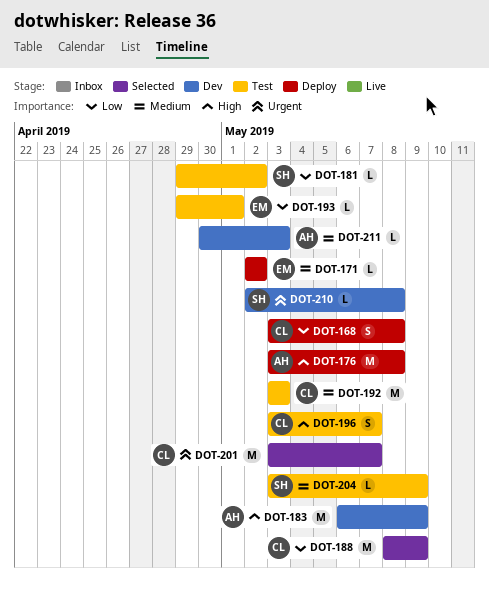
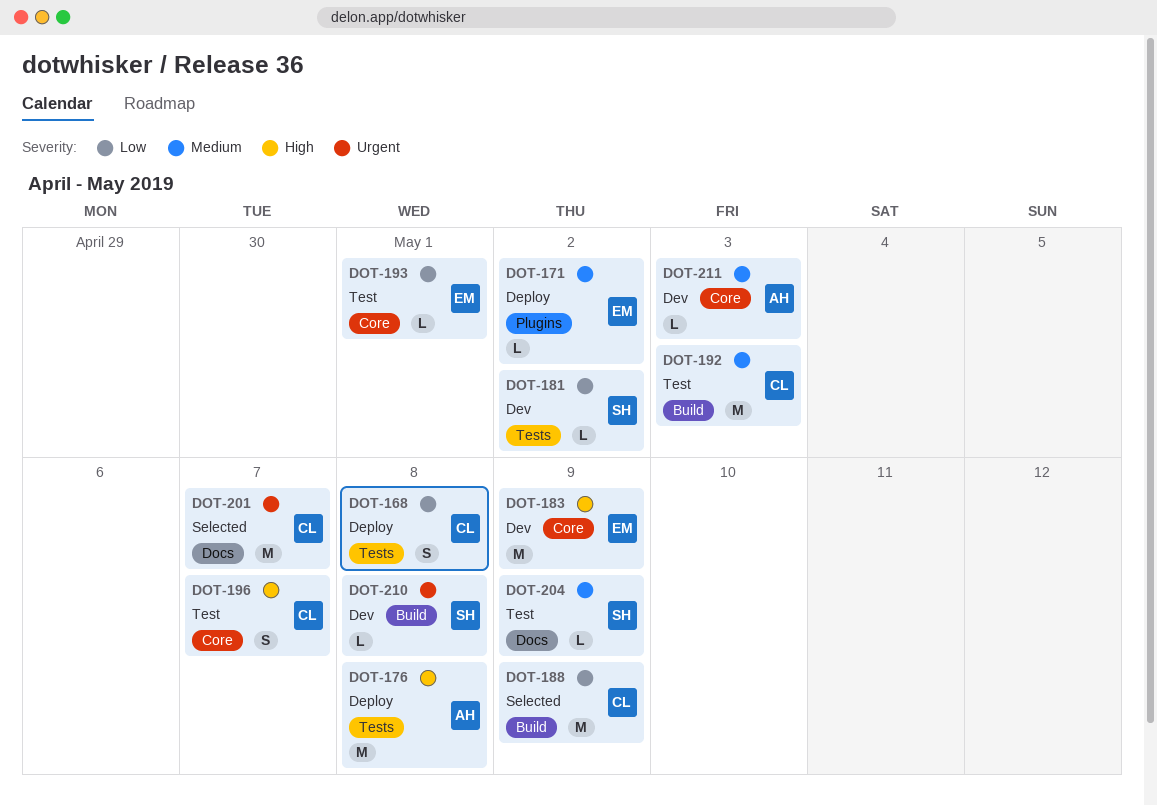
DOT-181, status: Test -> Dev
DOT-183, owner: AH -> EM

